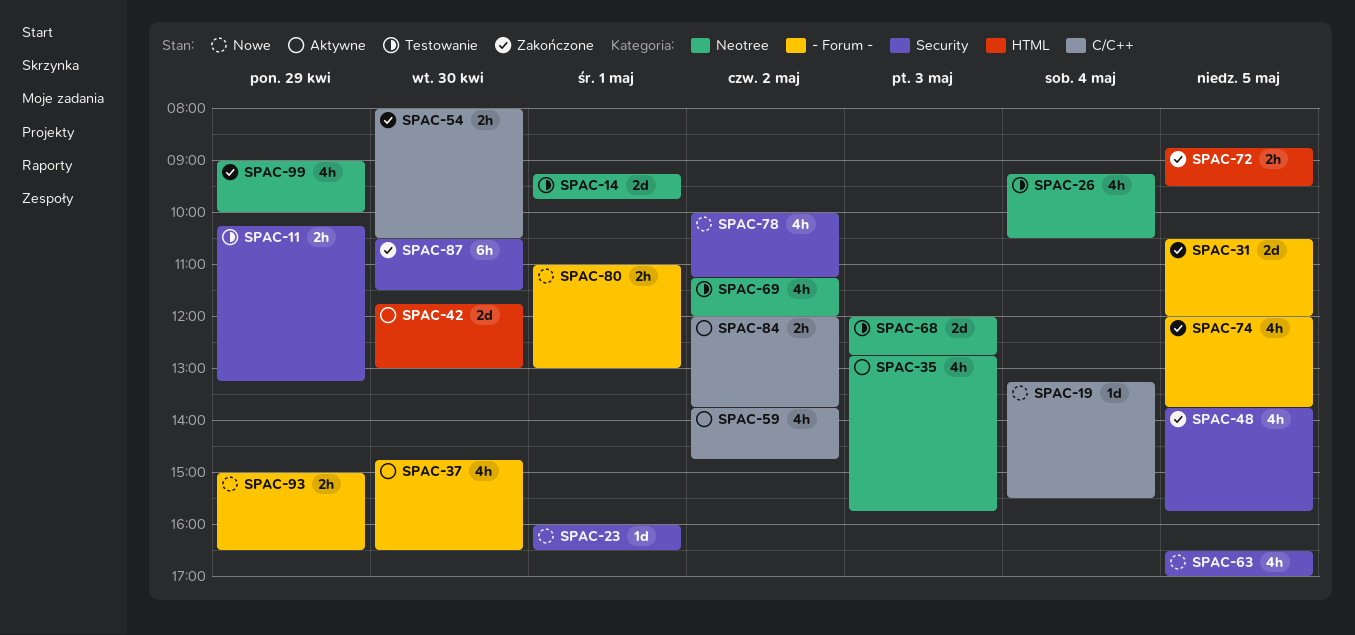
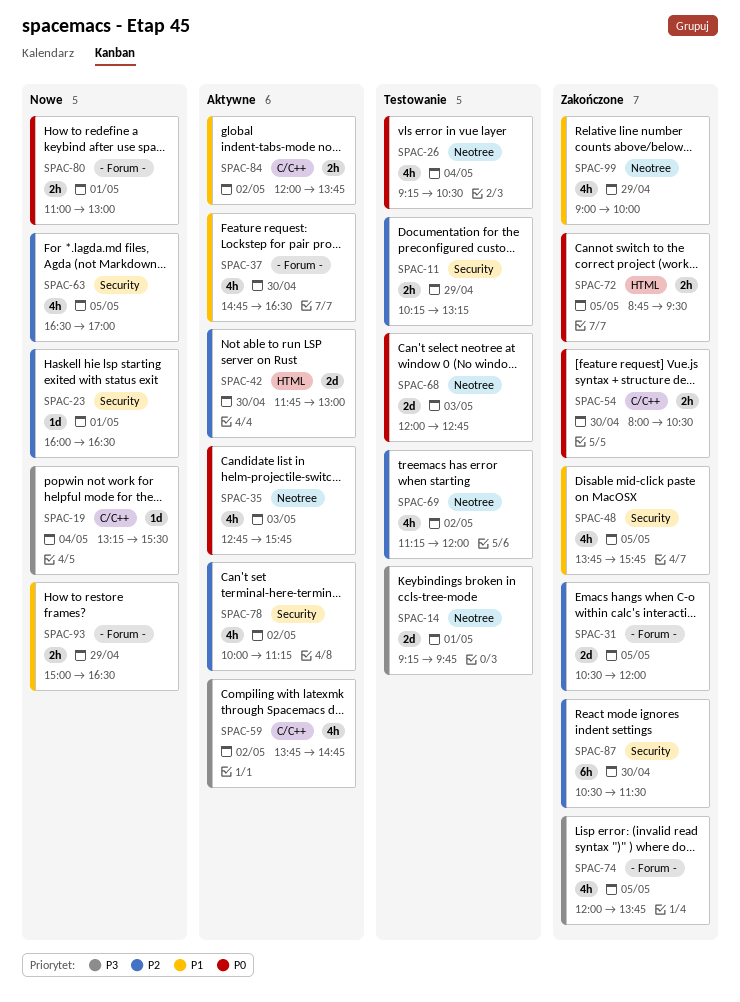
SPAC-78, status: Nowe -> Aktywne

